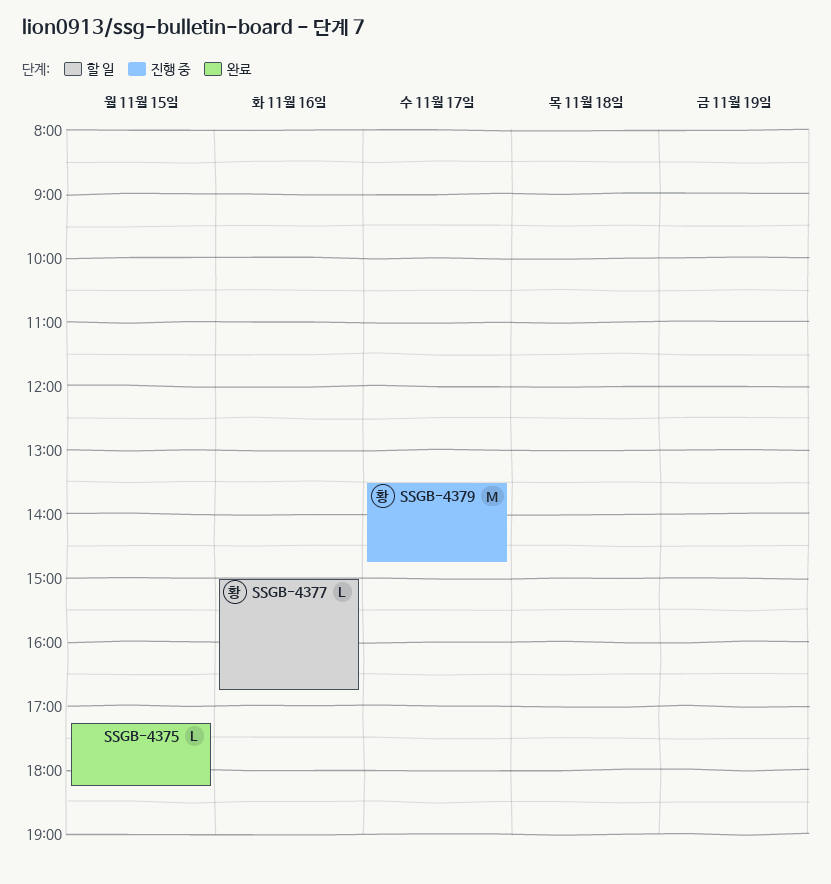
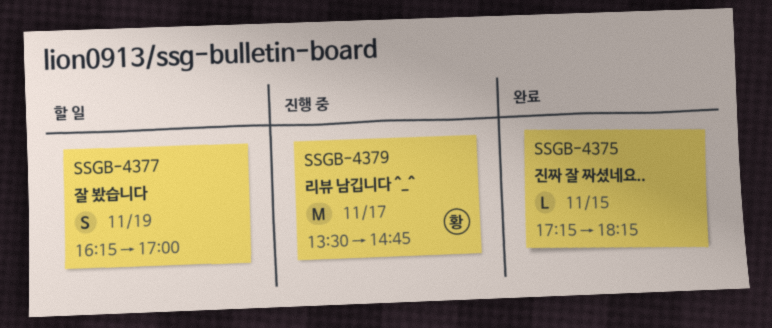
SSGB-4377, owner: 황 -> none
SSGB-4377, estimate: L -> S
SSGB-4377, day: Nov 16 -> Nov 19
SSGB-4377, begins: 15:00 -> 16:15
SSGB-4377, ends: 16:45 -> 17:00

